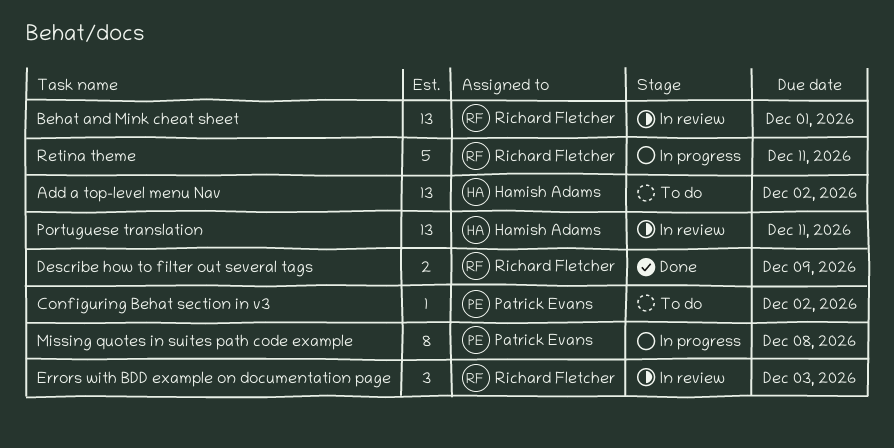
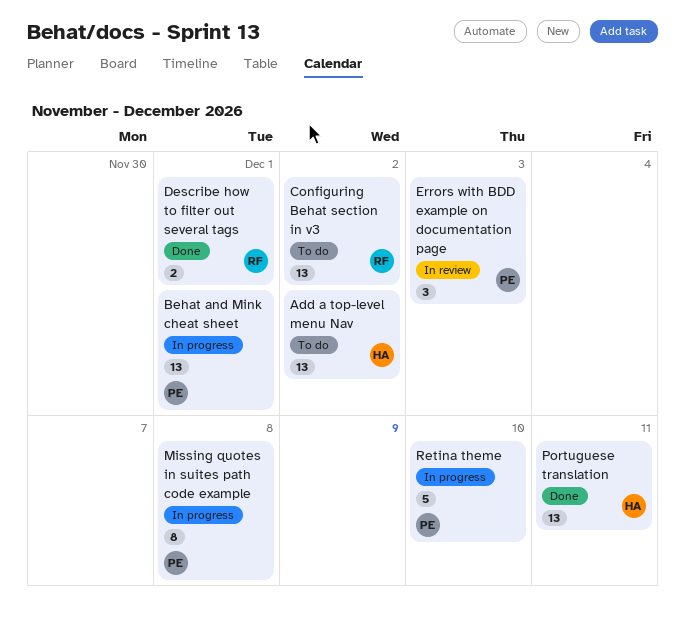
Behat and Mink cheat sheet, status: In review -> In progress
Behat and Mink cheat sheet, owner: Richard Fletcher -> Patrick Evans
Configuring Behat section in v3, owner: Patrick Evans -> Richard Fletcher
Configuring Behat section in v3, estimate: 1 -> 13
Describe how to filter out several tags, due: Dec 9 -> Dec 1
Errors with BDD example on documentation page, owner: Richard Fletcher -> Patrick Evans
Portuguese translation, status: In review -> Done
Retina theme, owner: Richard Fletcher -> Patrick Evans
Retina theme, due: Dec 11 -> Dec 10

